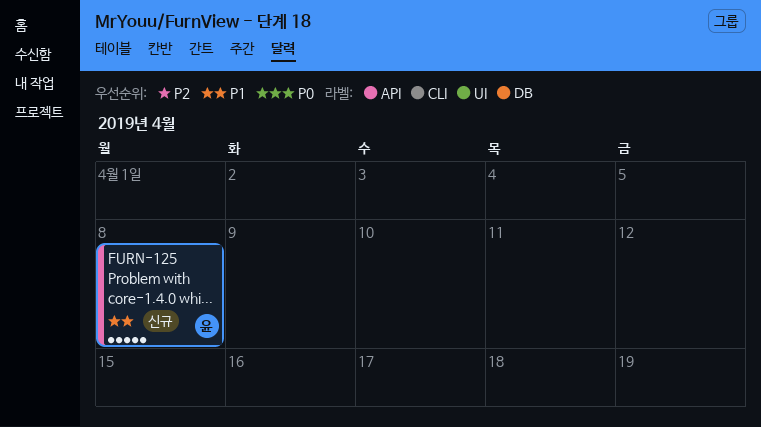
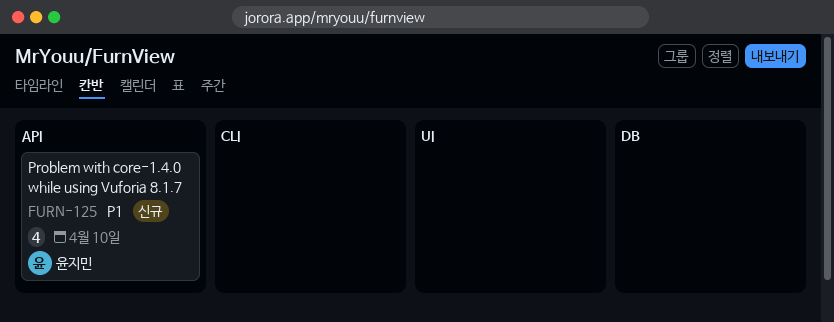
FURN-125, estimate: 5 -> 4
FURN-125, due: Apr 8 -> Apr 10

